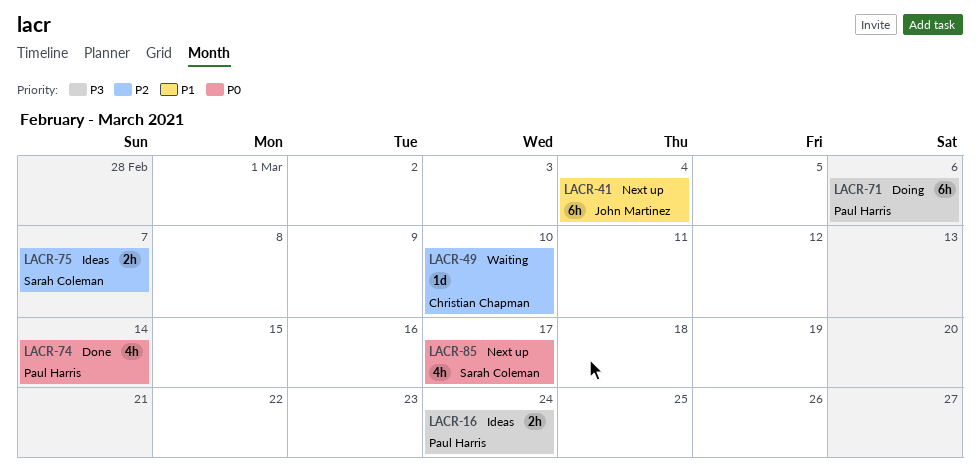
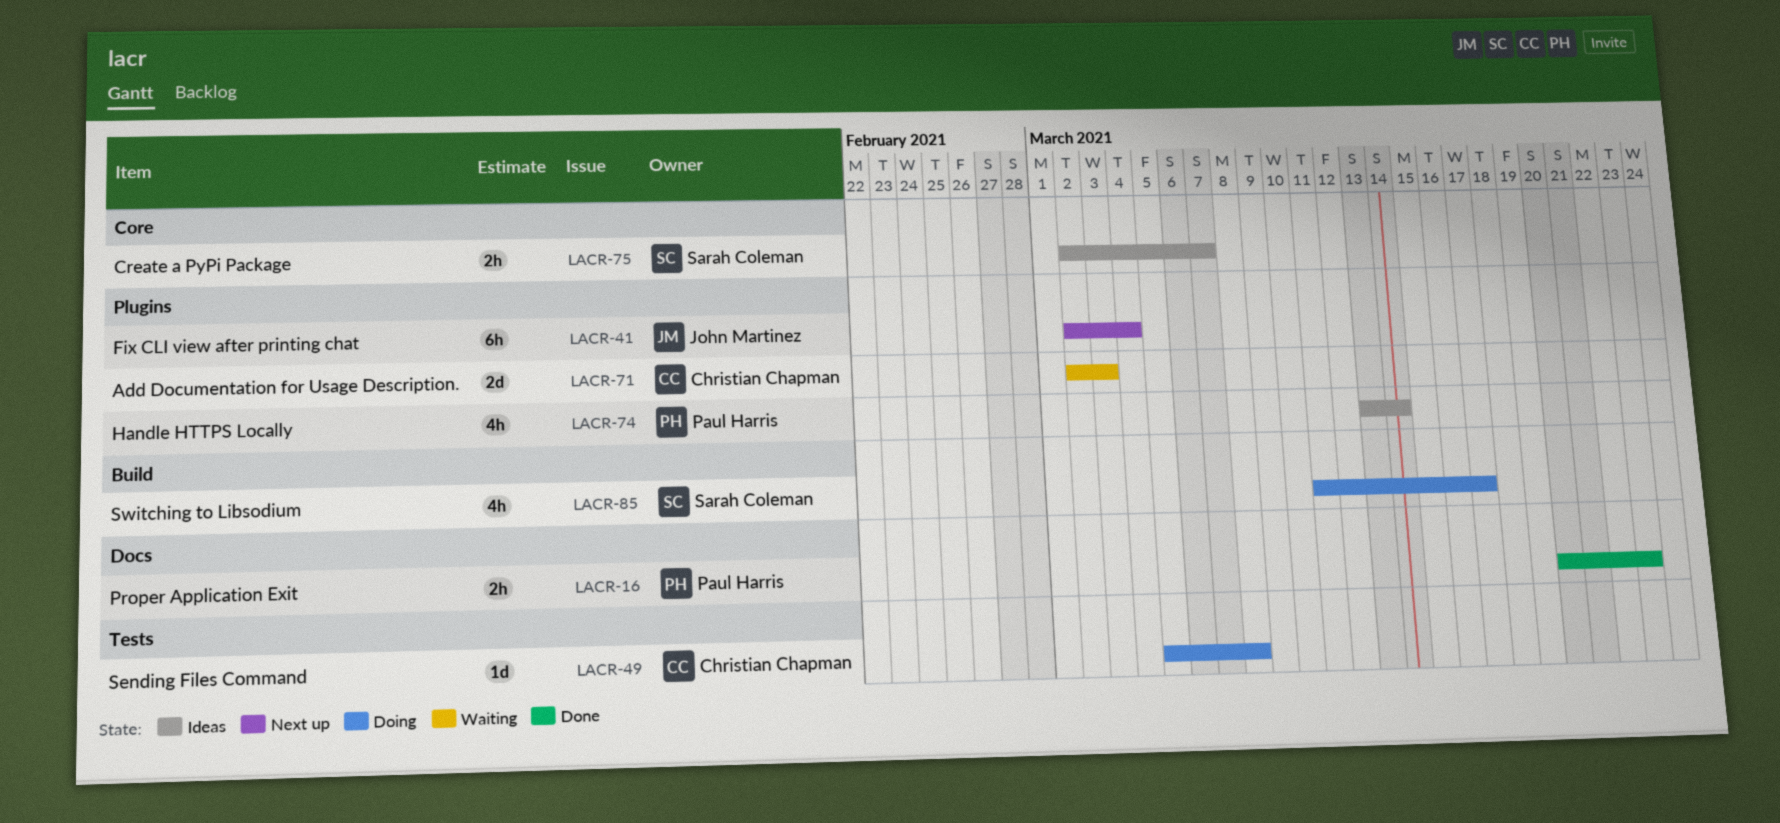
LACR-16, status: Ideas -> Done
LACR-16, due: Mar 24 -> Mar 23
LACR-49, status: Waiting -> Doing
LACR-49, due: Mar 10 -> Mar 8
LACR-71, status: Doing -> Waiting
LACR-71, owner: Paul Harris -> Christian Chapman
LACR-71, estimate: 6h -> 2d
LACR-71, due: Mar 6 -> Mar 3
LACR-74, status: Done -> Ideas
LACR-85, status: Next up -> Doing

